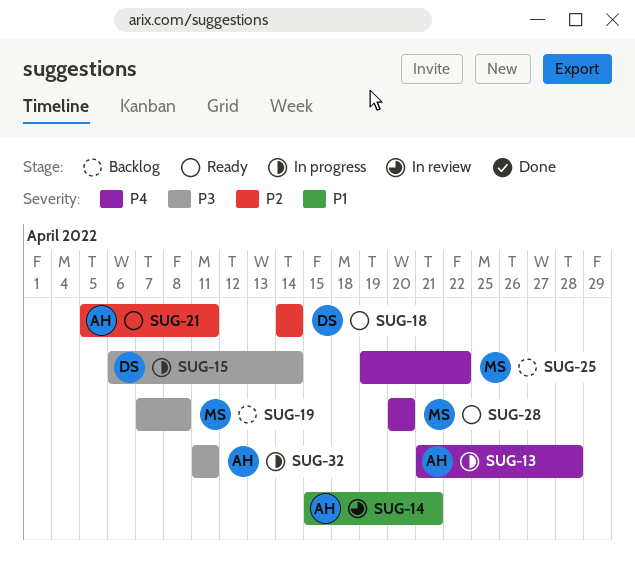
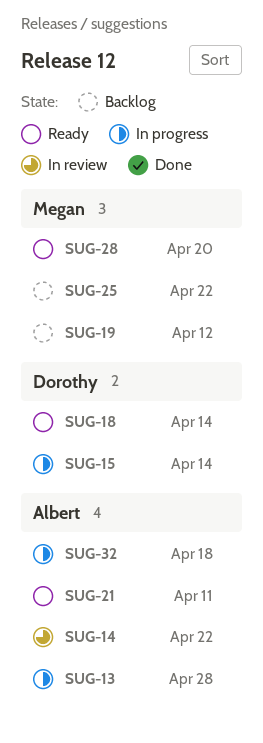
SUG-14, due: Apr 21 -> Apr 22
SUG-19, due: Apr 8 -> Apr 12
SUG-32, due: Apr 11 -> Apr 18

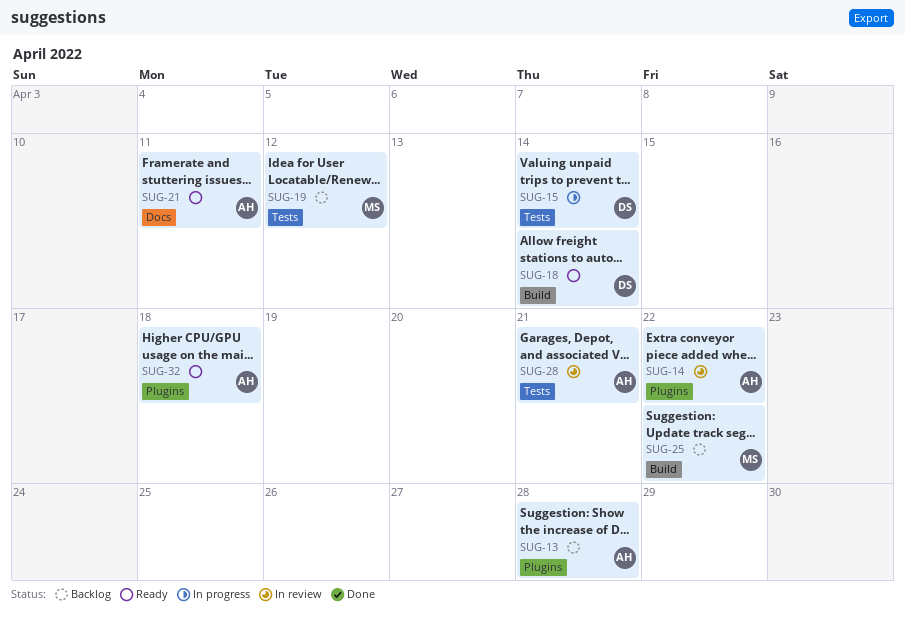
SUG-13, status: In progress -> Backlog
SUG-28, status: Ready -> In review
SUG-28, owner: Megan -> Albert
SUG-28, due: Apr 20 -> Apr 21
SUG-32, status: In progress -> Ready

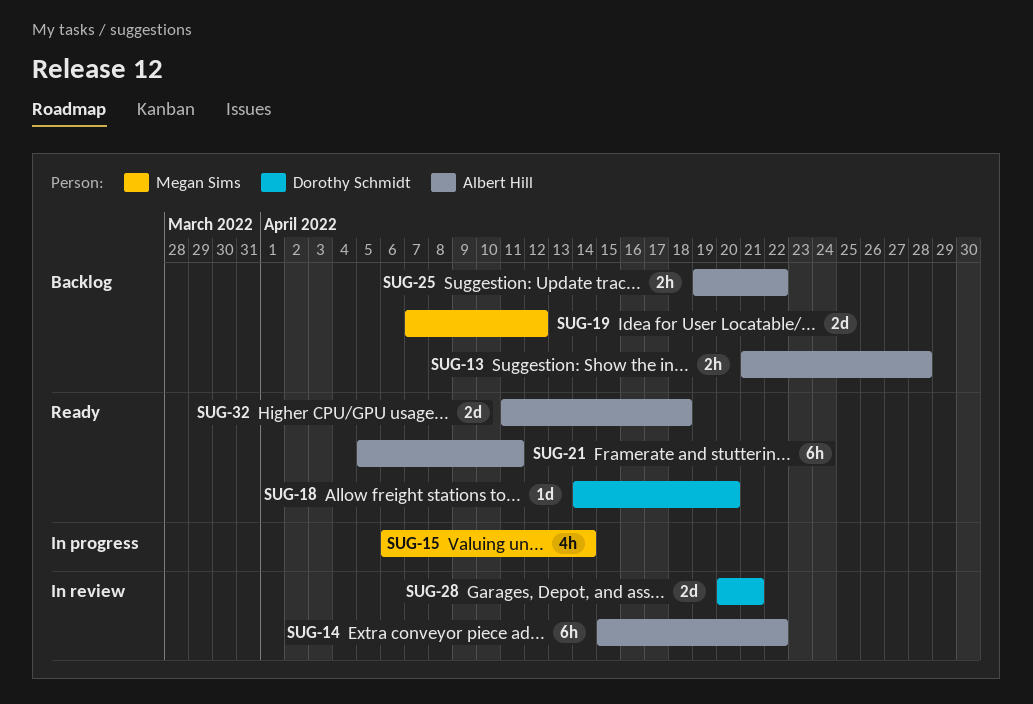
SUG-15, owner: Dorothy Schmidt -> Megan Sims
SUG-18, due: Apr 14 -> Apr 20
SUG-25, owner: Megan Sims -> Albert Hill
SUG-28, owner: Albert Hill -> Dorothy Schmidt

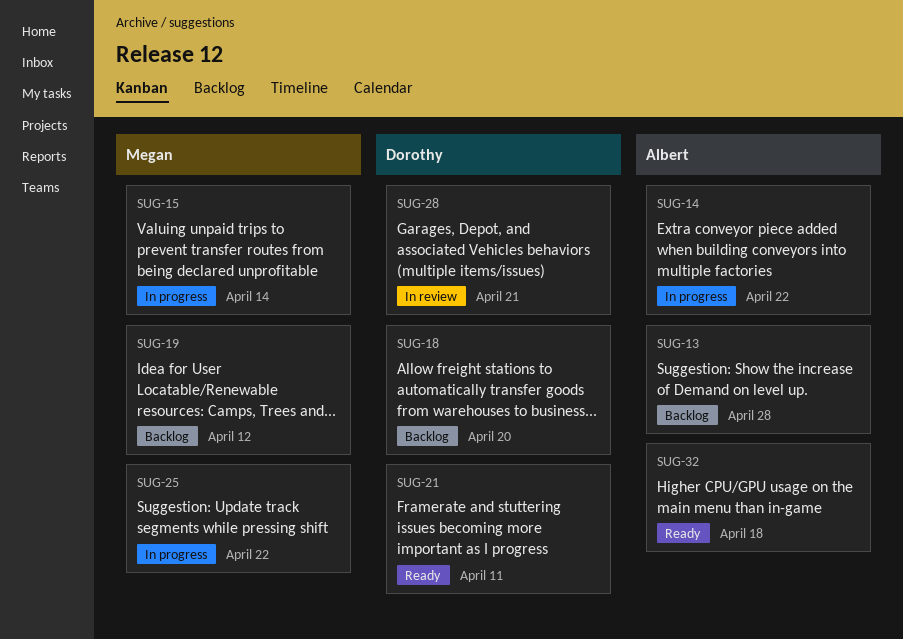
SUG-14, status: In review -> In progress
SUG-18, status: Ready -> Backlog
SUG-21, owner: Albert Hill -> Dorothy Schmidt
SUG-25, status: Backlog -> In progress
SUG-25, owner: Albert Hill -> Megan Sims

